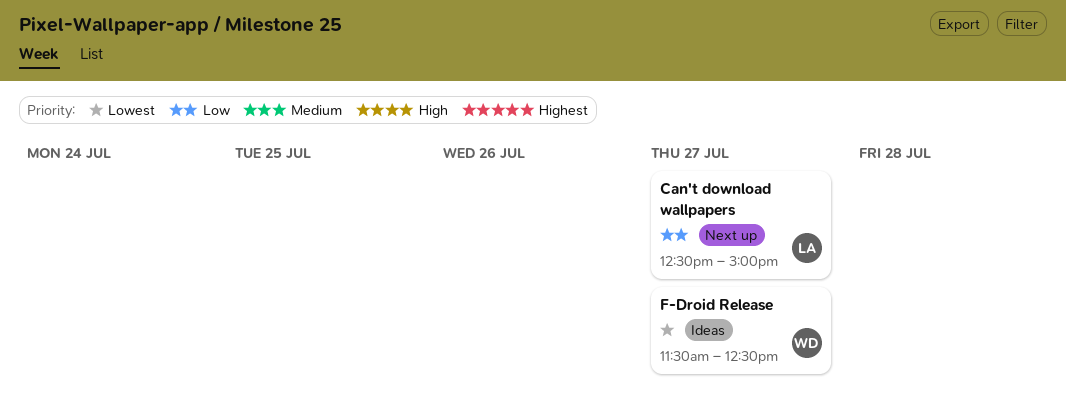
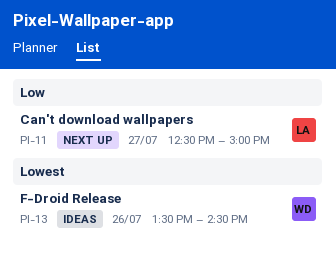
F-Droid Release, day: Jul 27 -> Jul 26
F-Droid Release, begins: 11:30 -> 13:30
F-Droid Release, ends: 12:30 -> 14:30

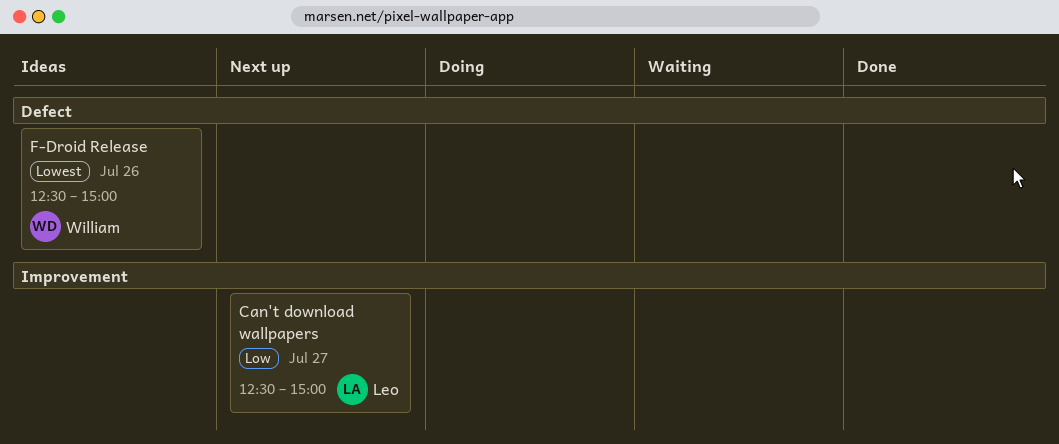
F-Droid Release, begins: 13:30 -> 12:30
F-Droid Release, ends: 14:30 -> 15:00

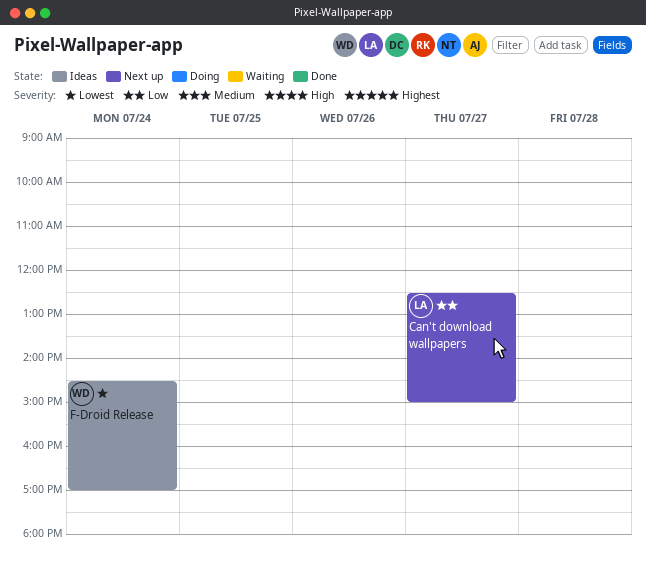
F-Droid Release, day: Jul 26 -> Jul 24
F-Droid Release, begins: 12:30 -> 14:30
F-Droid Release, ends: 15:00 -> 17:00

